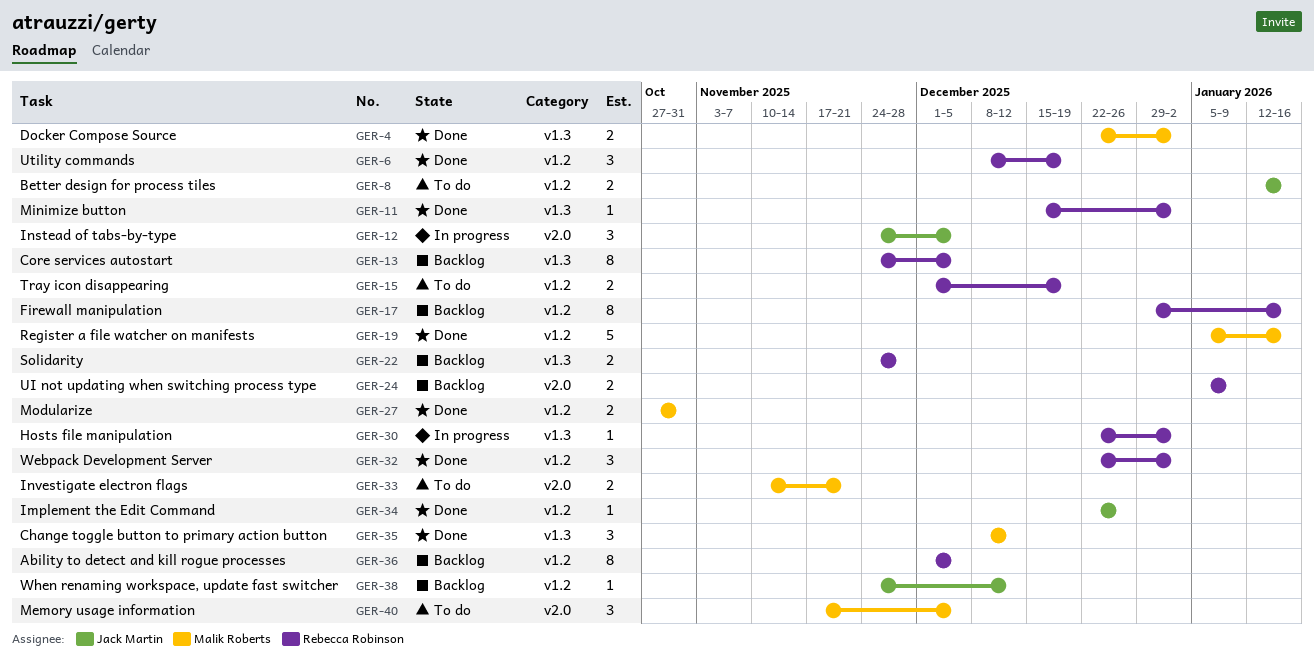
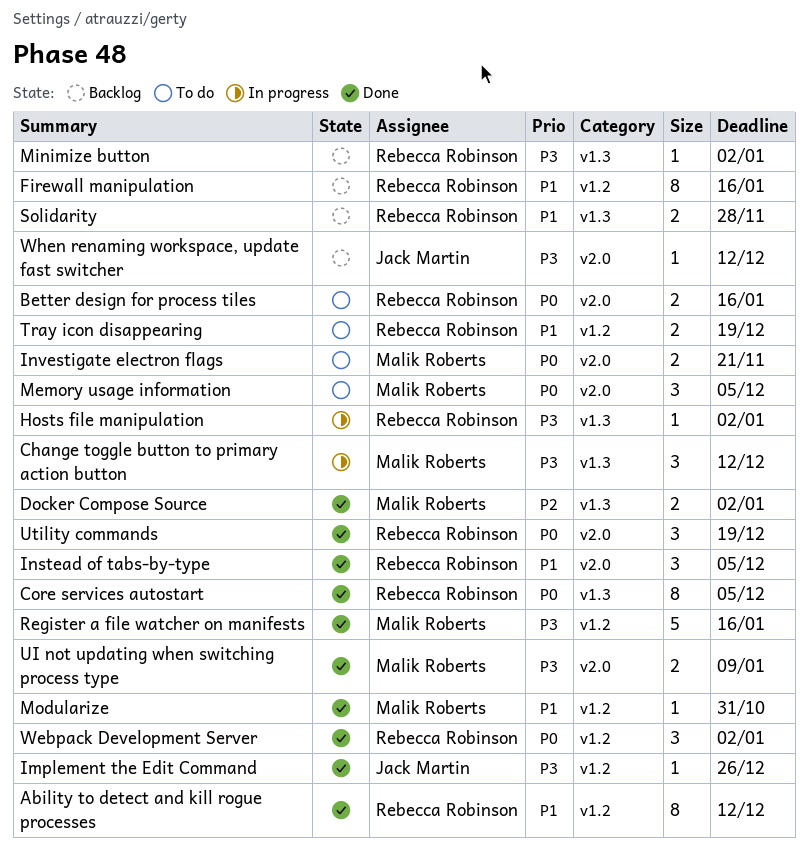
Ability to detect and kill rogue processes, status: Backlog -> Done
Ability to detect and kill rogue processes, due: Dec 5 -> Dec 12
Better design for process tiles, owner: Jack Martin -> Rebecca Robinson
Better design for process tiles, label: v1.2 -> v2.0
Change toggle button to primary action button, status: Done -> In progress
Core services autostart, status: Backlog -> Done
Instead of tabs-by-type, status: In progress -> Done
Instead of tabs-by-type, owner: Jack Martin -> Rebecca Robinson
Minimize button, status: Done -> Backlog
Modularize, estimate: 2 -> 1
UI not updating when switching process type, status: Backlog -> Done
UI not updating when switching process type, owner: Rebecca Robinson -> Malik Roberts
Utility commands, label: v1.2 -> v2.0
When renaming workspace, update fast switcher, label: v1.2 -> v2.0

